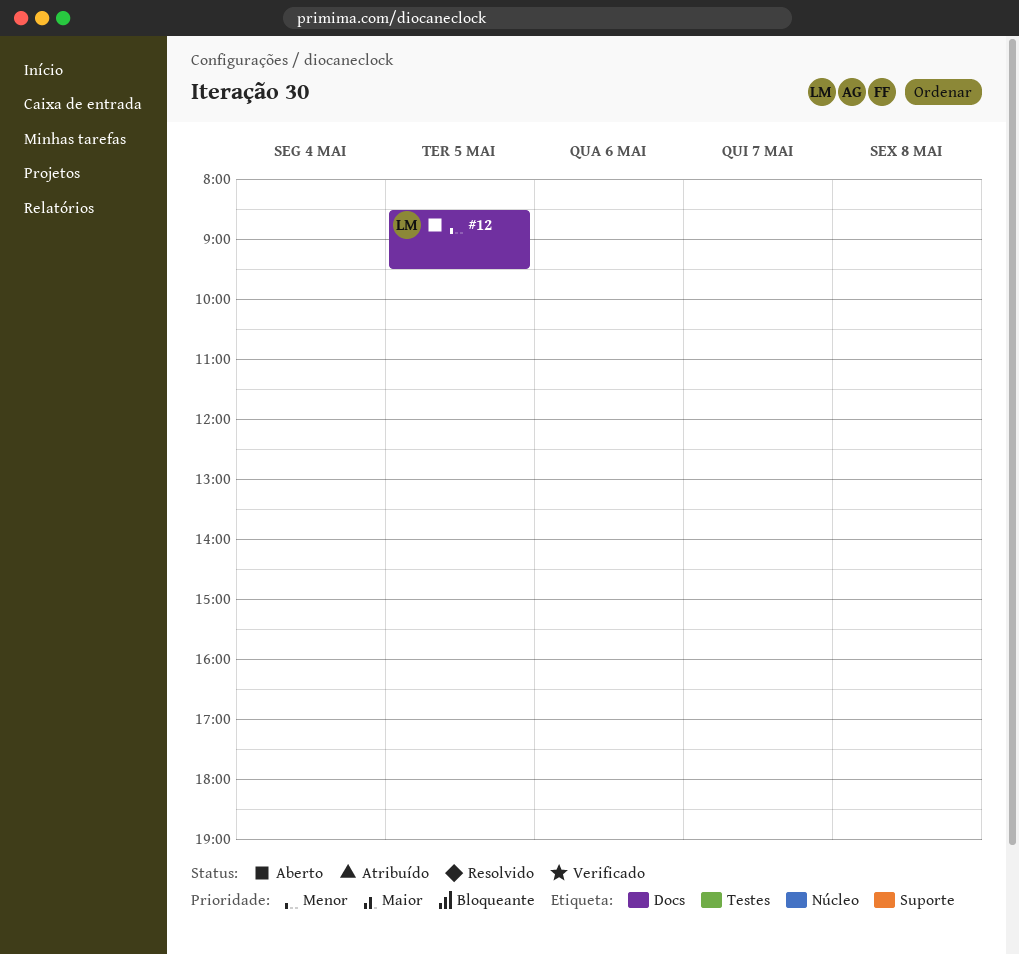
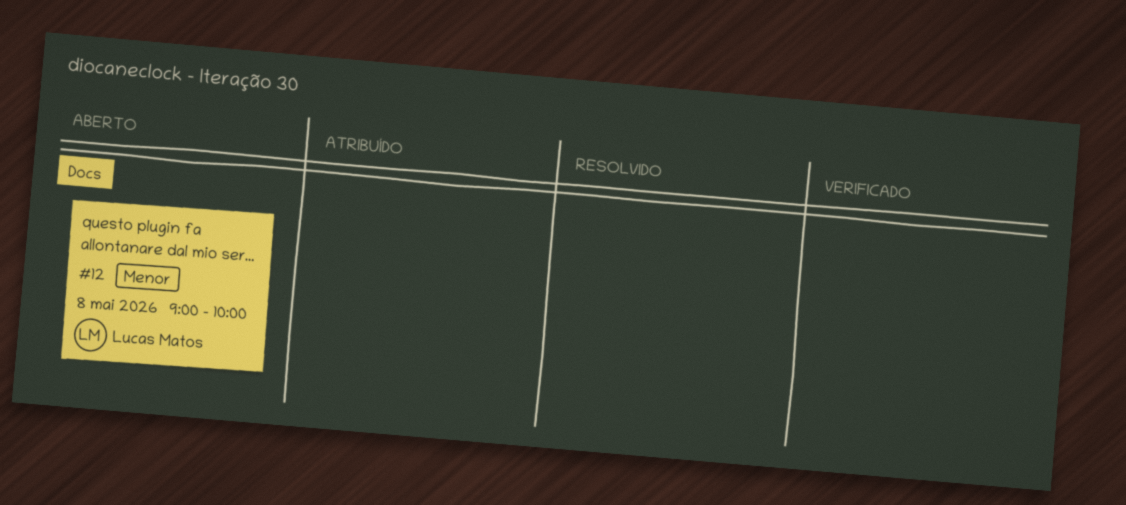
#12, day: May 5 -> May 8
#12, begins: 08:30 -> 09:00
#12, ends: 09:30 -> 10:00

